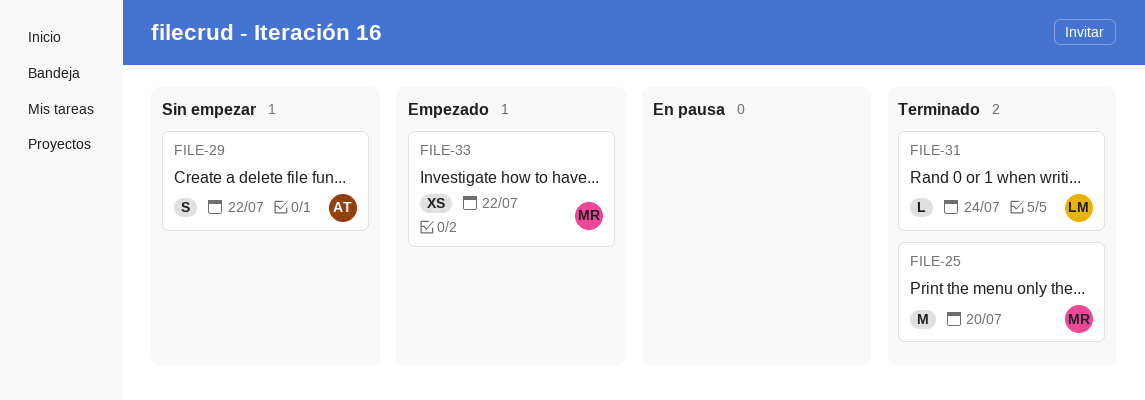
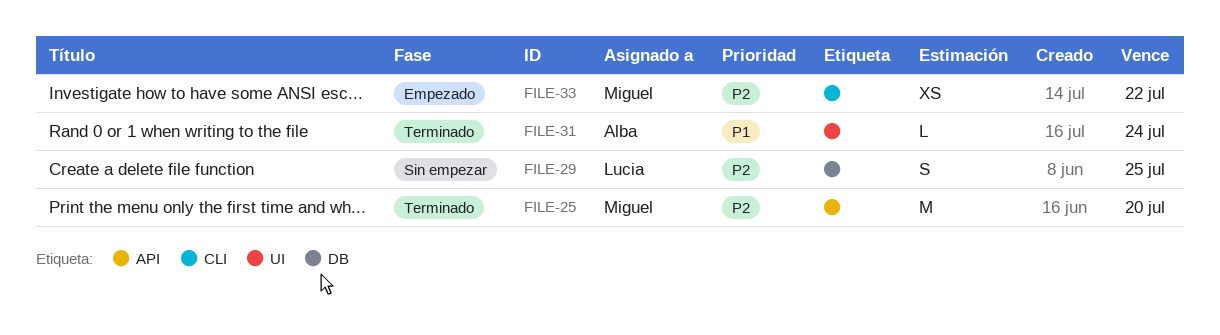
FILE-29, owner: Alba -> Lucia
FILE-29, due: Jul 22 -> Jul 25
FILE-31, owner: Lucia -> Alba

